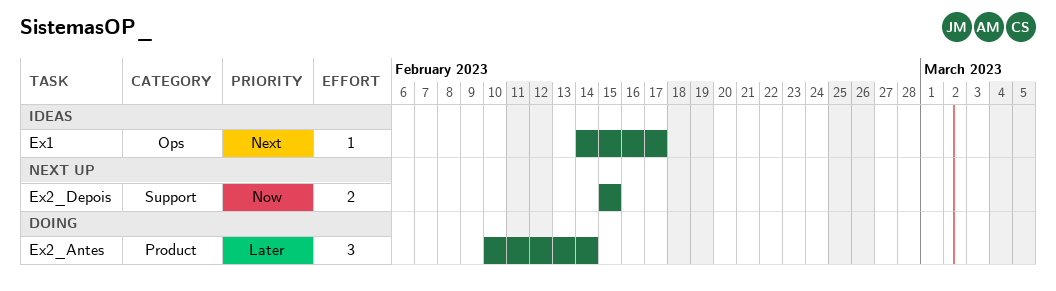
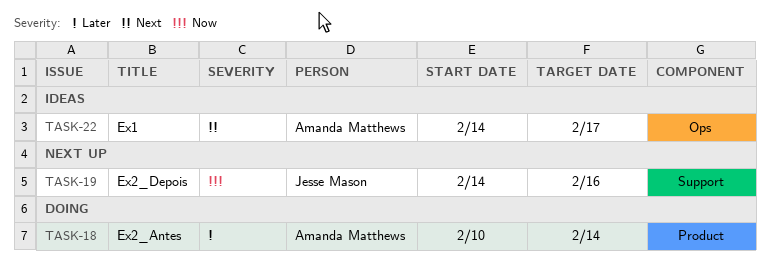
Ex2_Depois, start: Feb 15 -> Feb 14
Ex2_Depois, due: Feb 15 -> Feb 16

